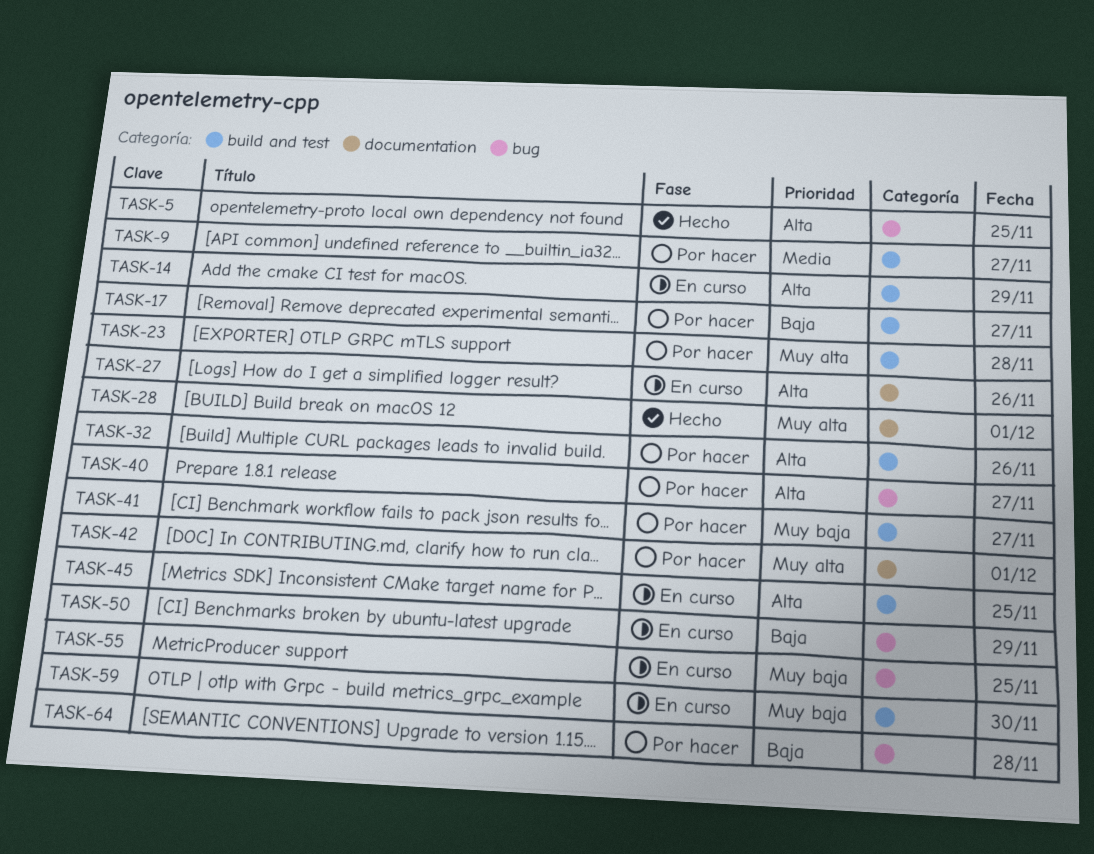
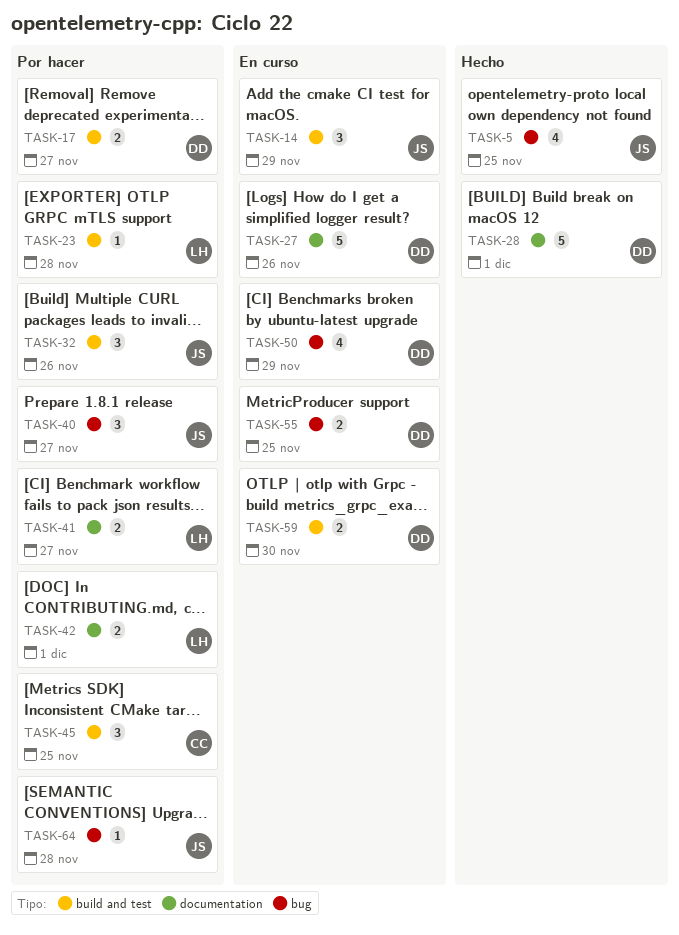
TASK-9: present -> none
TASK-41, label: build and test -> documentation
TASK-45, status: En curso -> Por hacer

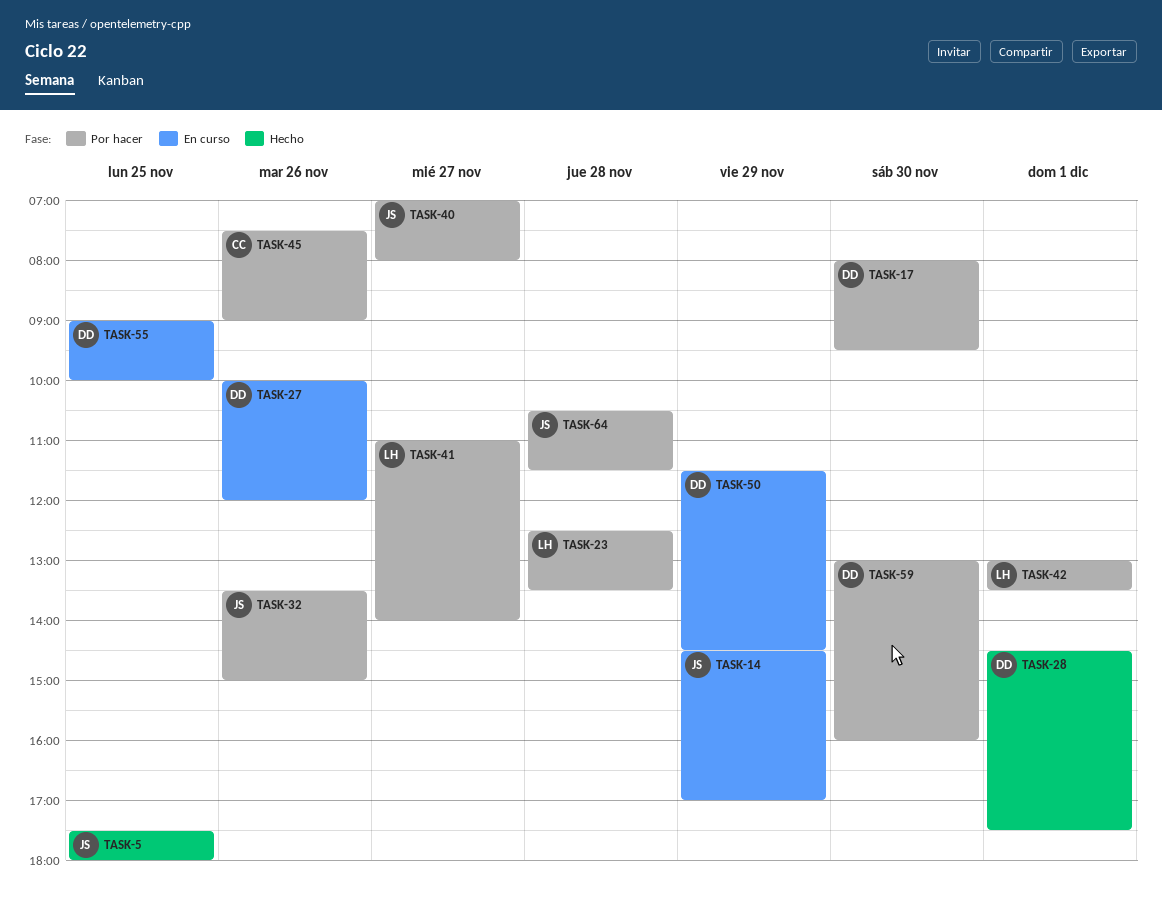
TASK-17, day: Nov 27 -> Nov 30
TASK-45, day: Nov 25 -> Nov 26
TASK-59, status: En curso -> Por hacer

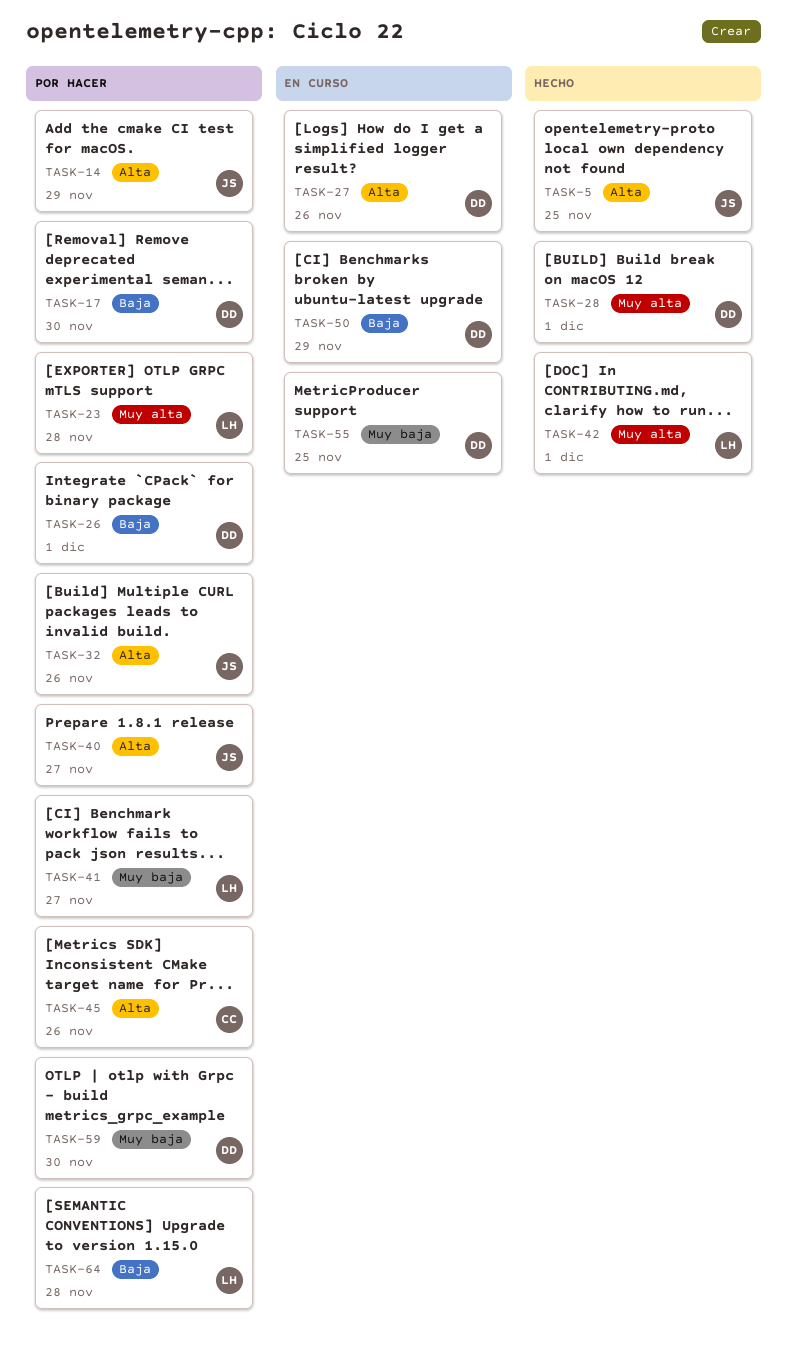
TASK-14, status: En curso -> Por hacer
TASK-26: none -> present
TASK-42, status: Por hacer -> Hecho
TASK-64, owner: JS -> LH

